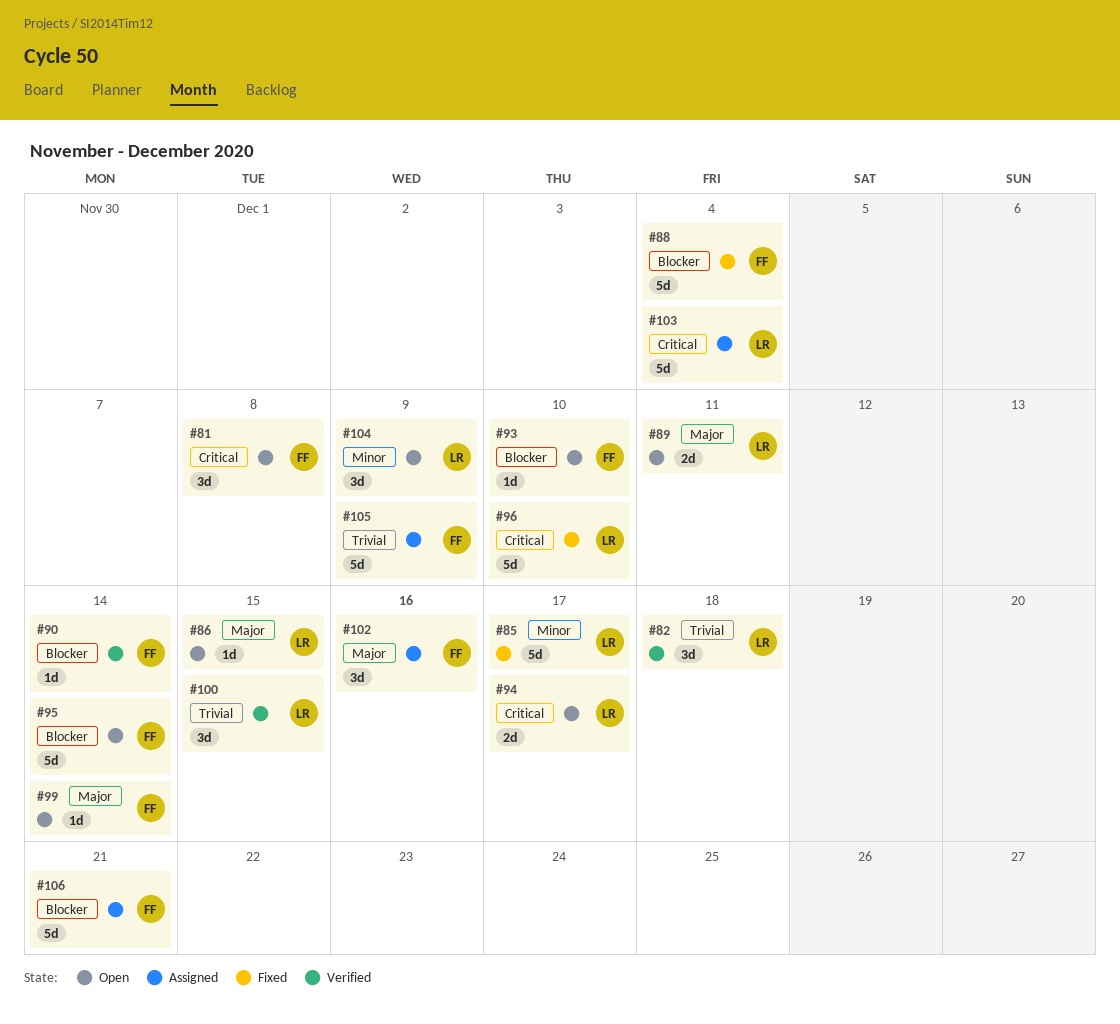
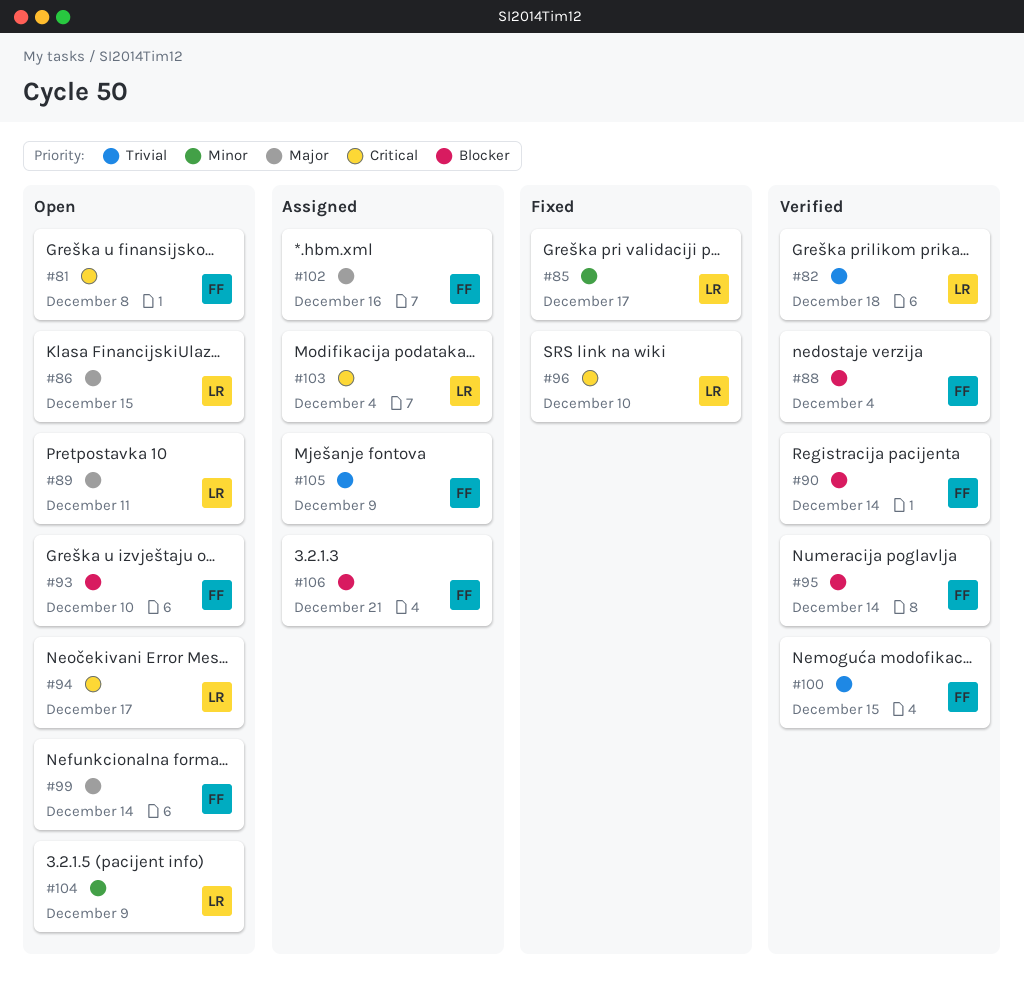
#88, status: Fixed -> Verified
#95, status: Open -> Verified
#100, owner: LR -> FF

